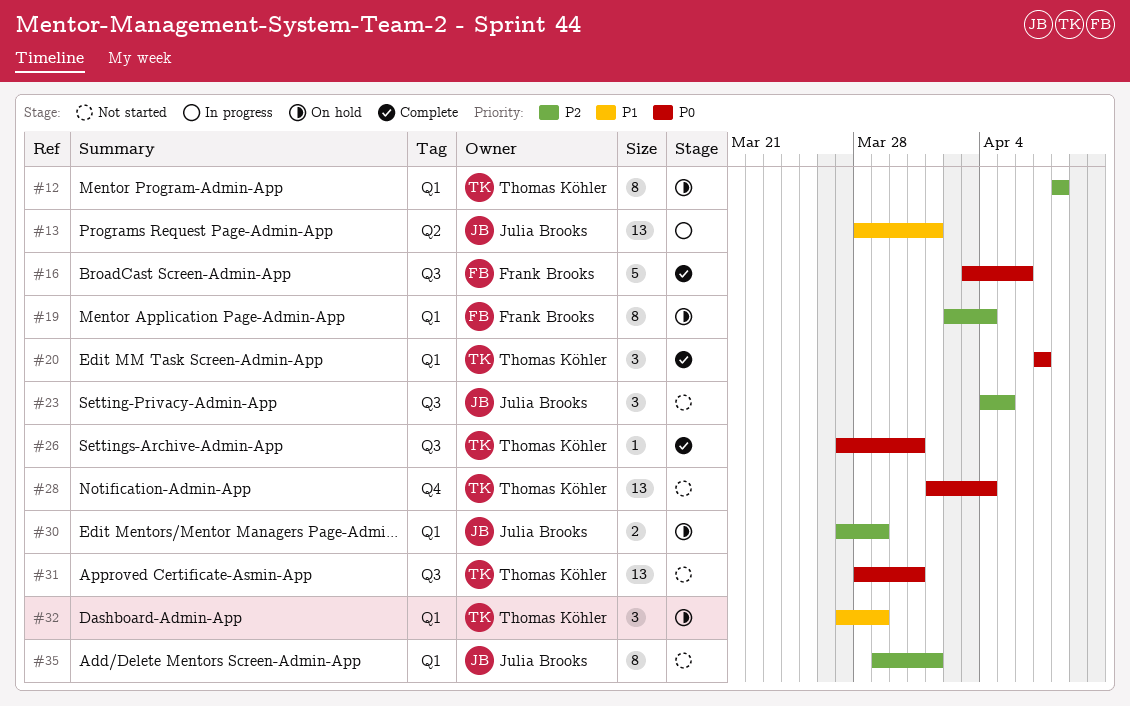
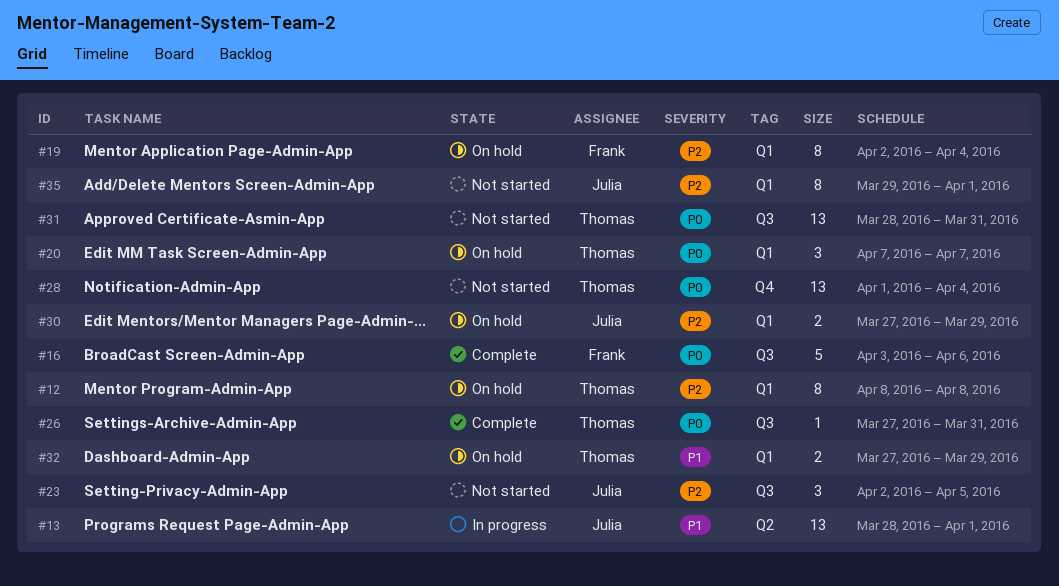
#20, status: Complete -> On hold
#23, start: Apr 4 -> Apr 2
#32, estimate: 3 -> 2

